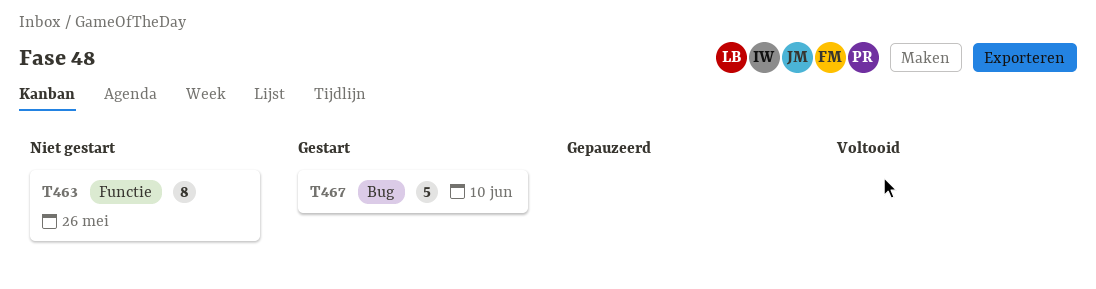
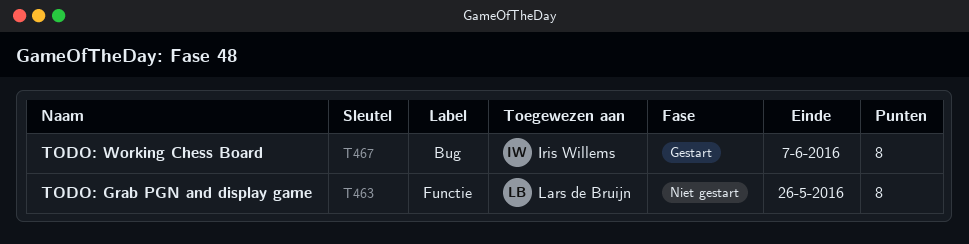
T467, estimate: 5 -> 8
T467, due: Jun 10 -> Jun 7

